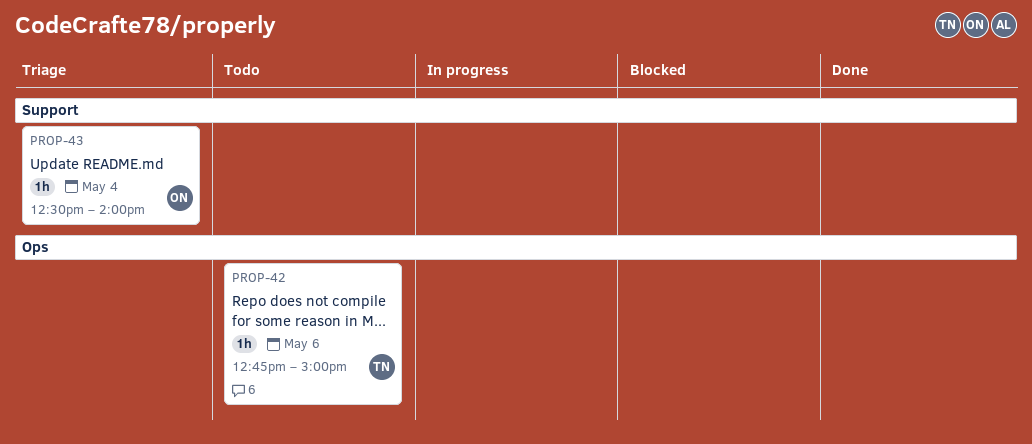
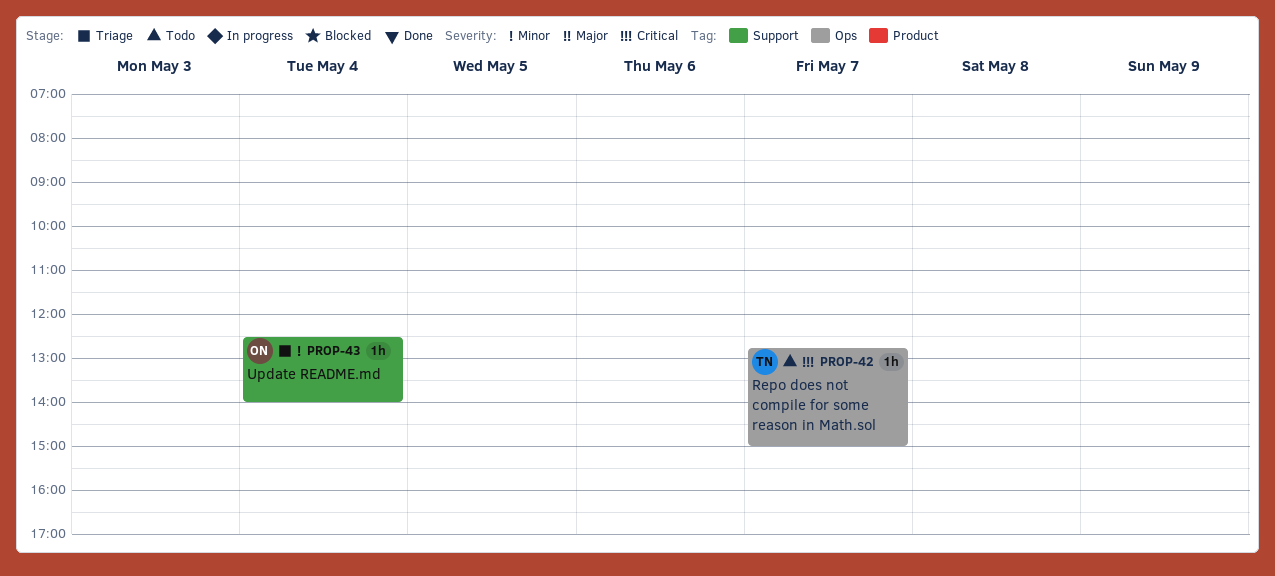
PROP-42, day: May 6 -> May 7

